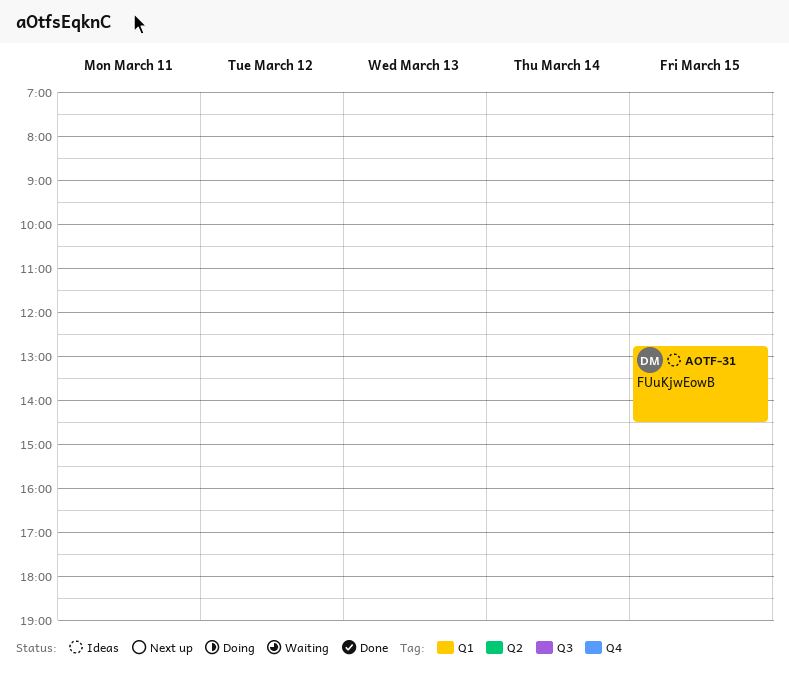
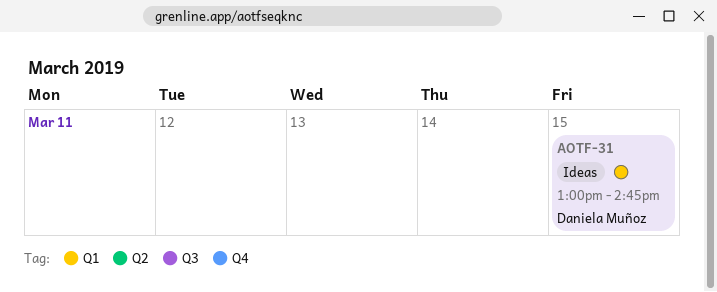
AOTF-31, begins: 12:45 -> 13:00
AOTF-31, ends: 14:30 -> 14:45

